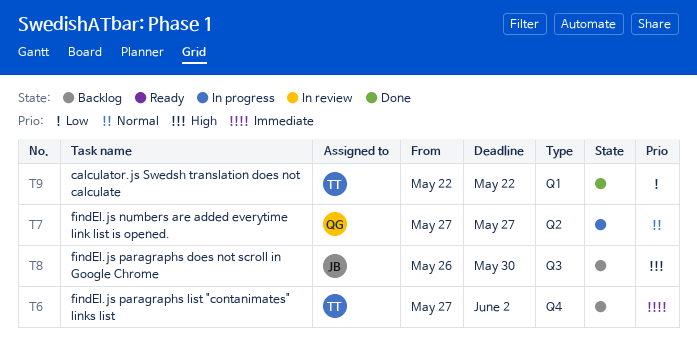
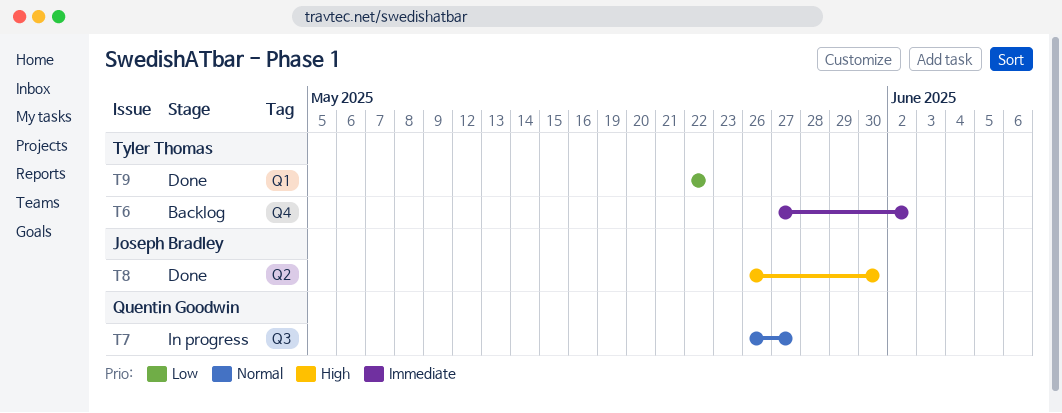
T7, label: Q2 -> Q3
T7, start: May 27 -> May 26
T8, status: Backlog -> Done
T8, label: Q3 -> Q2

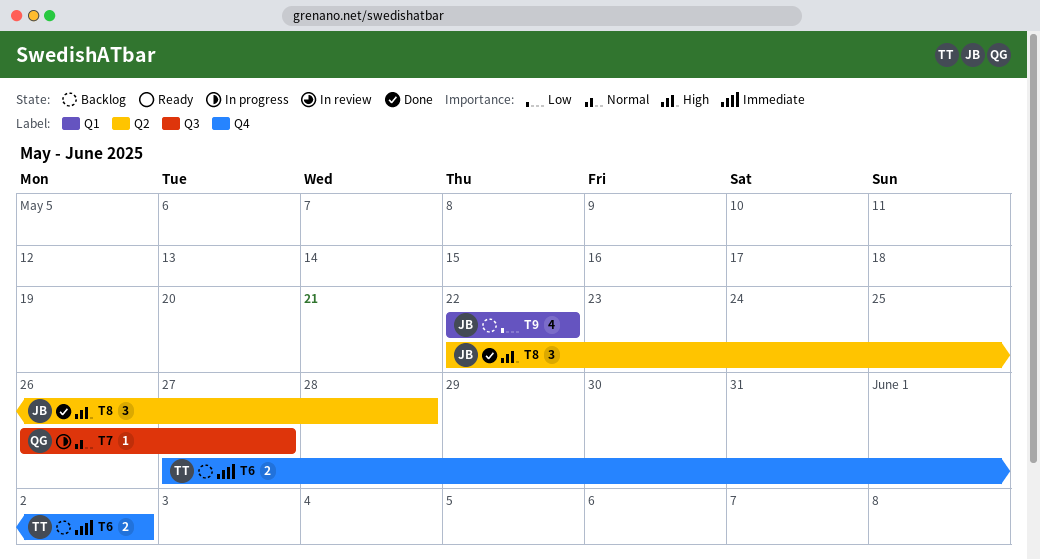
T8, start: May 26 -> May 22
T8, due: May 30 -> May 28
T9, status: Done -> Backlog
T9, owner: Tyler Thomas -> Joseph Bradley

